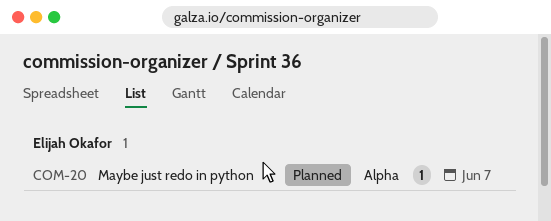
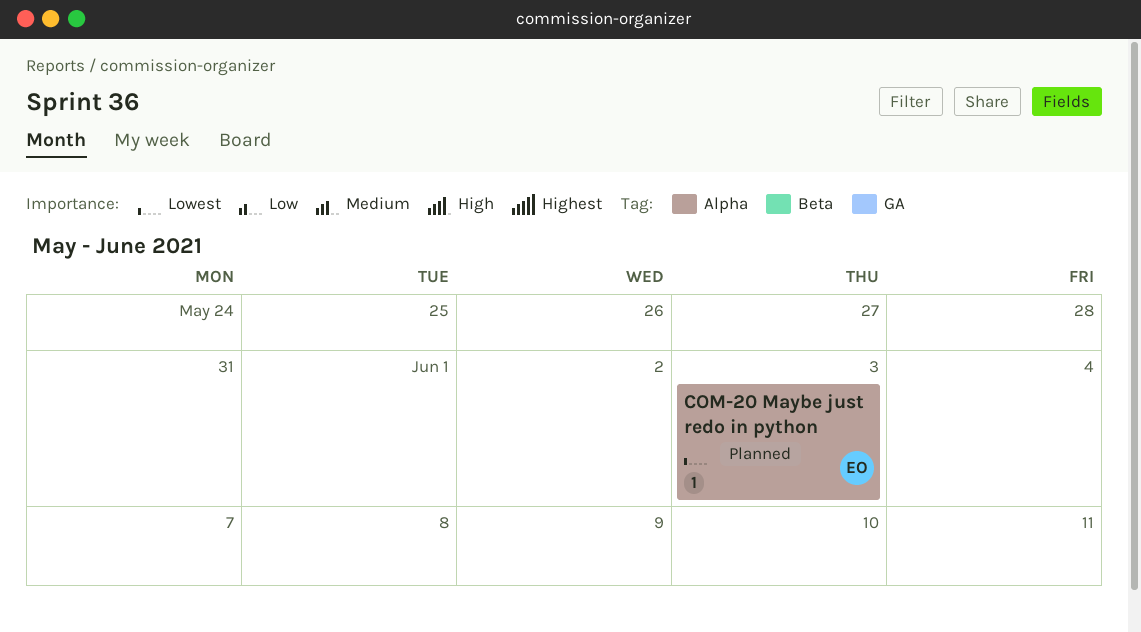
COM-20, due: Jun 7 -> Jun 3

